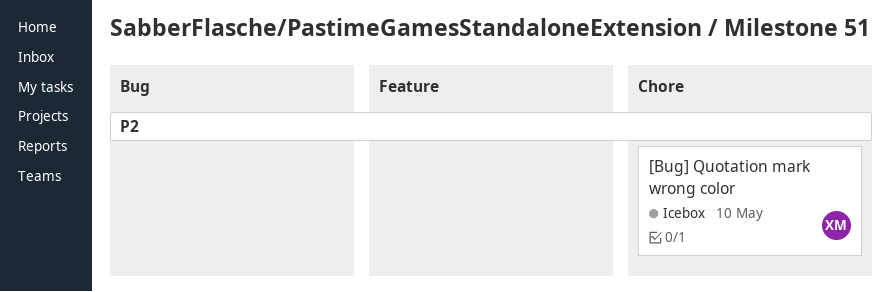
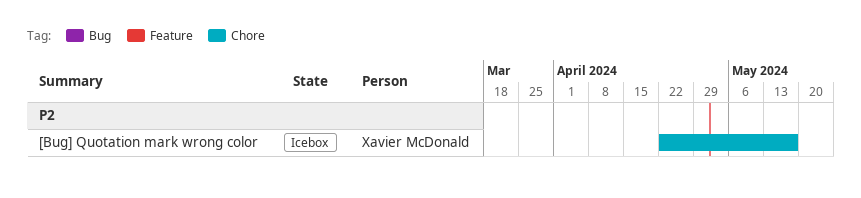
[Bug] Quotation mark wrong color, due: May 10 -> May 17

